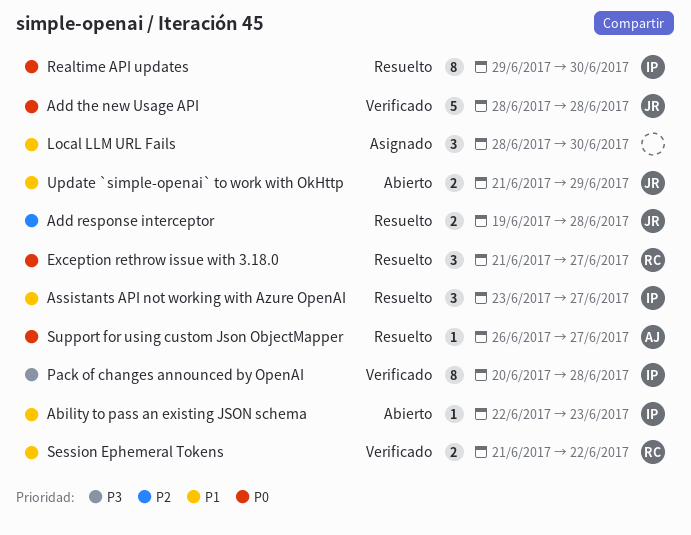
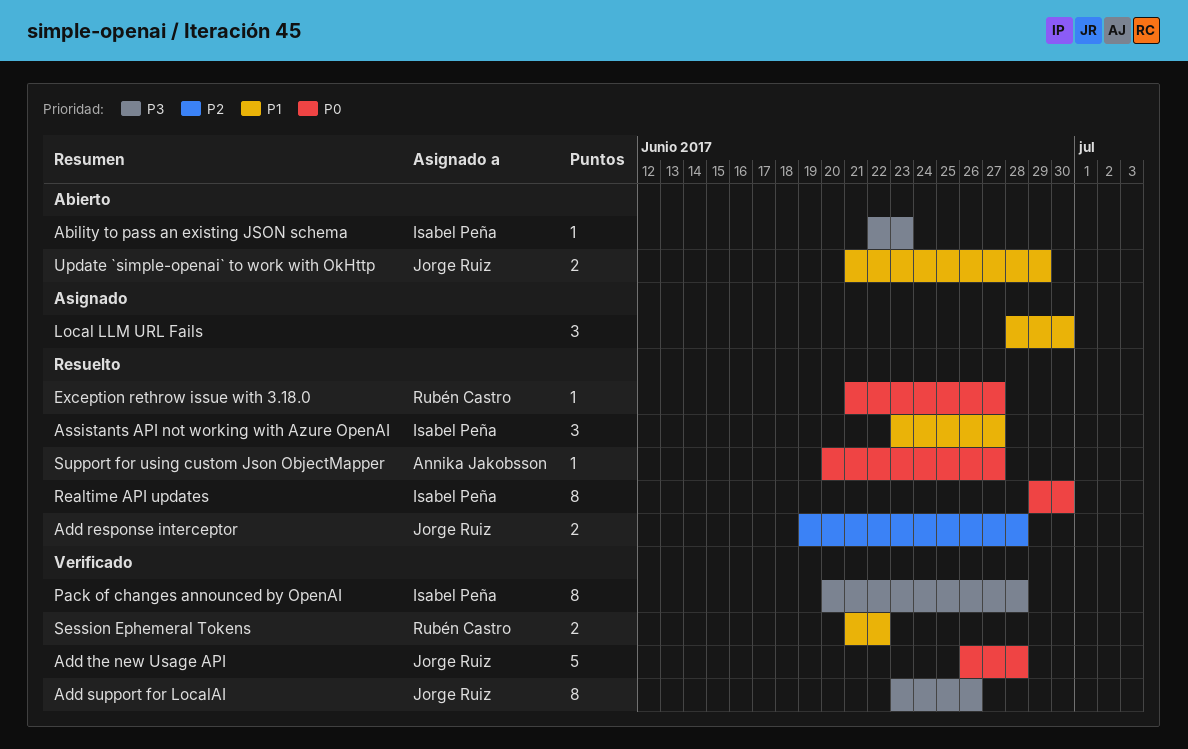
Ability to pass an existing JSON schema, priority: P1 -> P3
Add support for LocalAI: none -> present
Add the new Usage API, start: Jun 28 -> Jun 26
Exception rethrow issue with 3.18.0, estimate: 3 -> 1
Support for using custom Json ObjectMapper, start: Jun 26 -> Jun 20

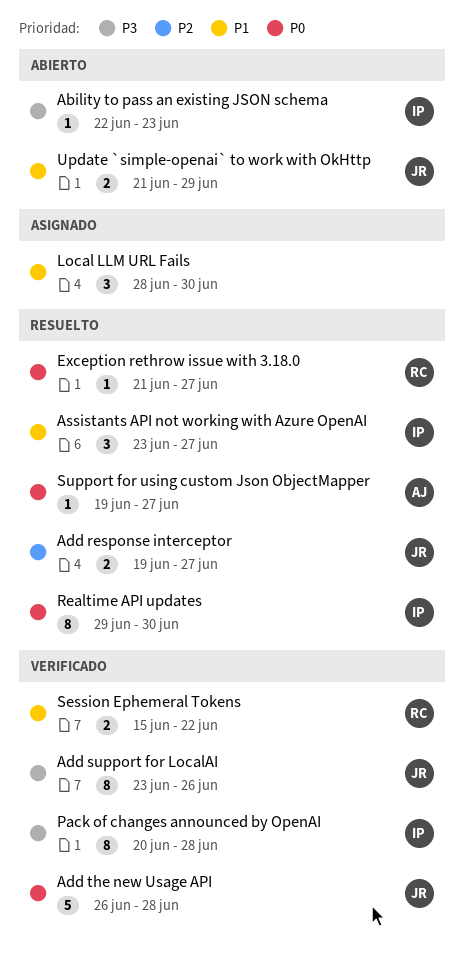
Add response interceptor, due: Jun 28 -> Jun 27
Session Ephemeral Tokens, start: Jun 21 -> Jun 15
Support for using custom Json ObjectMapper, start: Jun 20 -> Jun 19

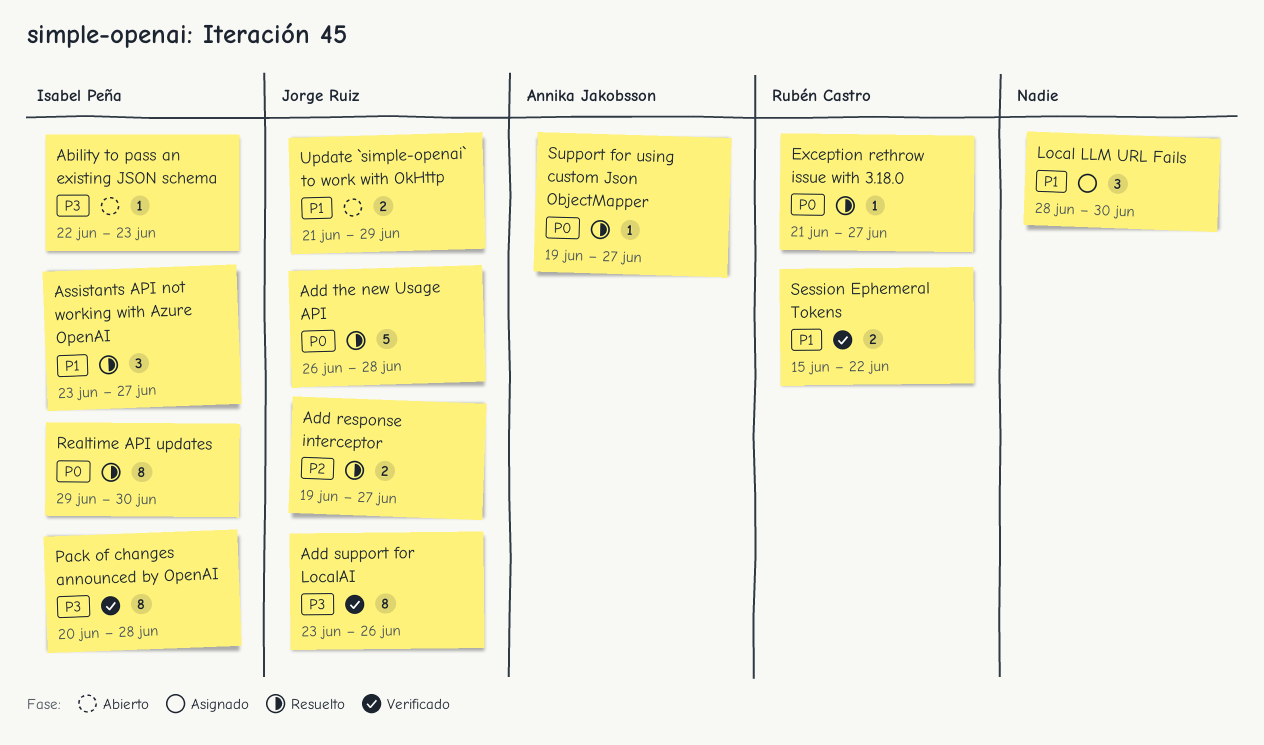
Add the new Usage API, status: Verificado -> Resuelto

